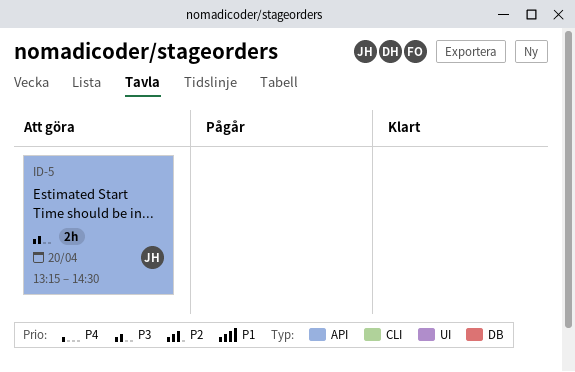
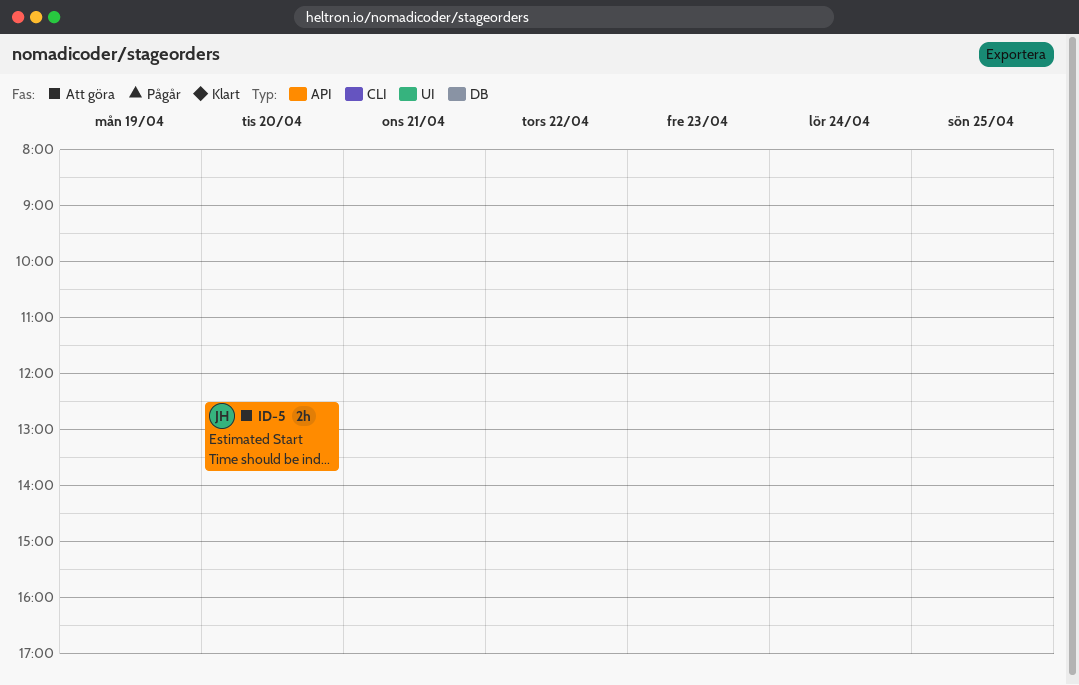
ID-5, begins: 13:15 -> 12:30
ID-5, ends: 14:30 -> 13:45

